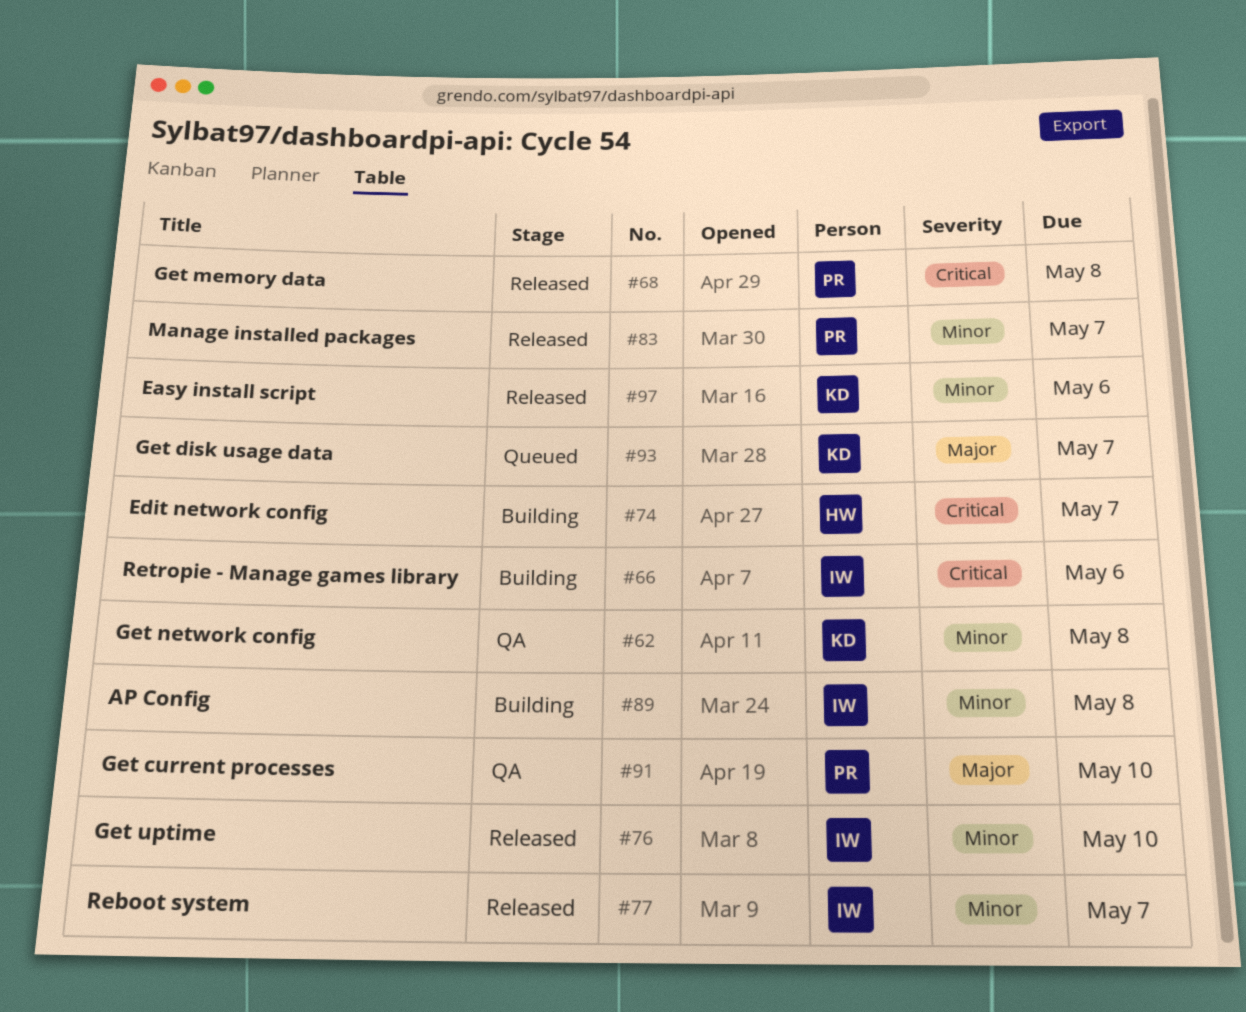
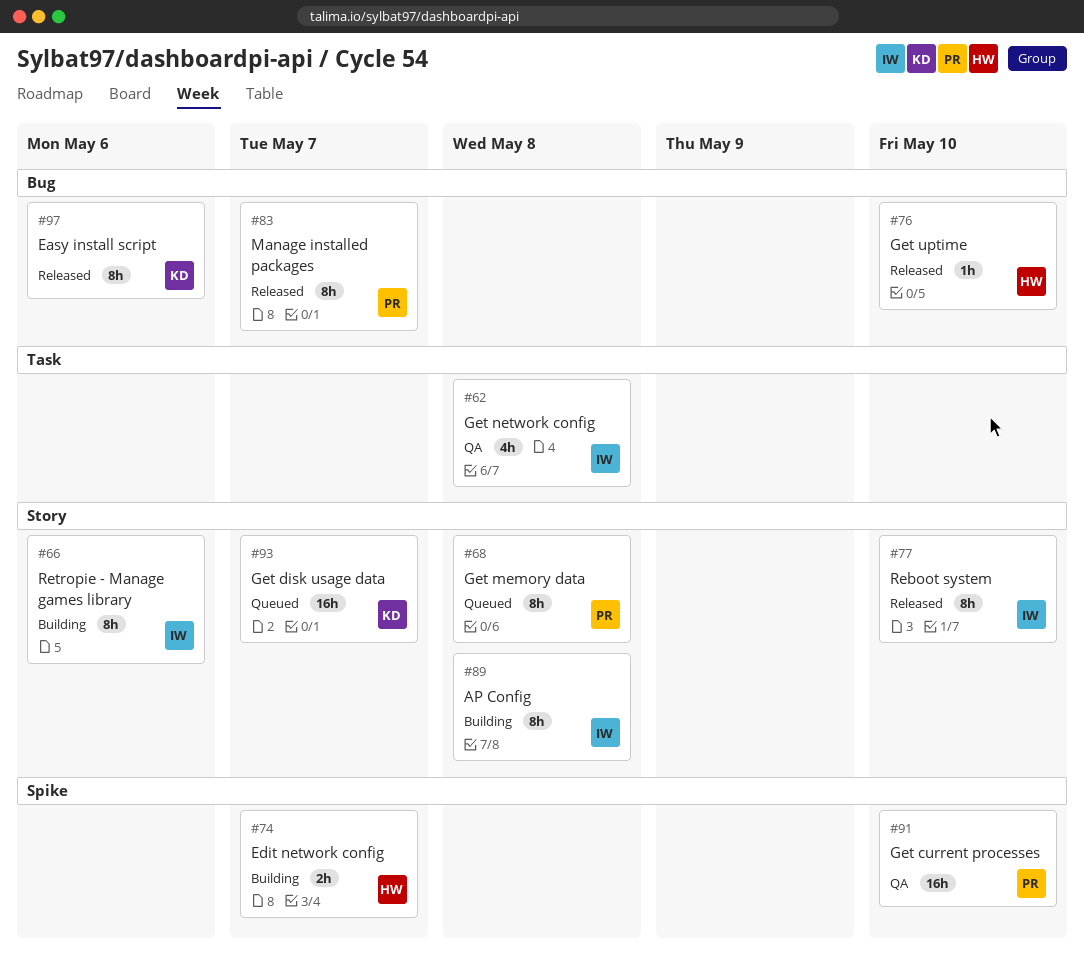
#62, owner: KD -> IW
#68, status: Released -> Queued
#76, owner: IW -> HW
#77, due: May 7 -> May 10

